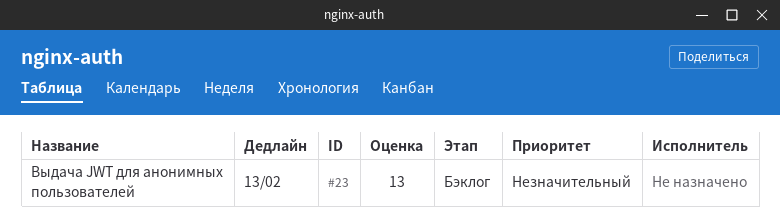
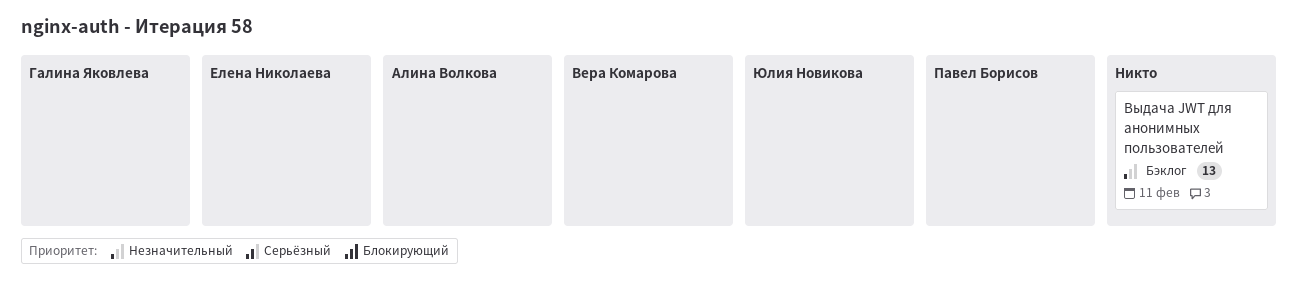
Выдача JWT для анонимных пользователей, due: Feb 13 -> Feb 11

